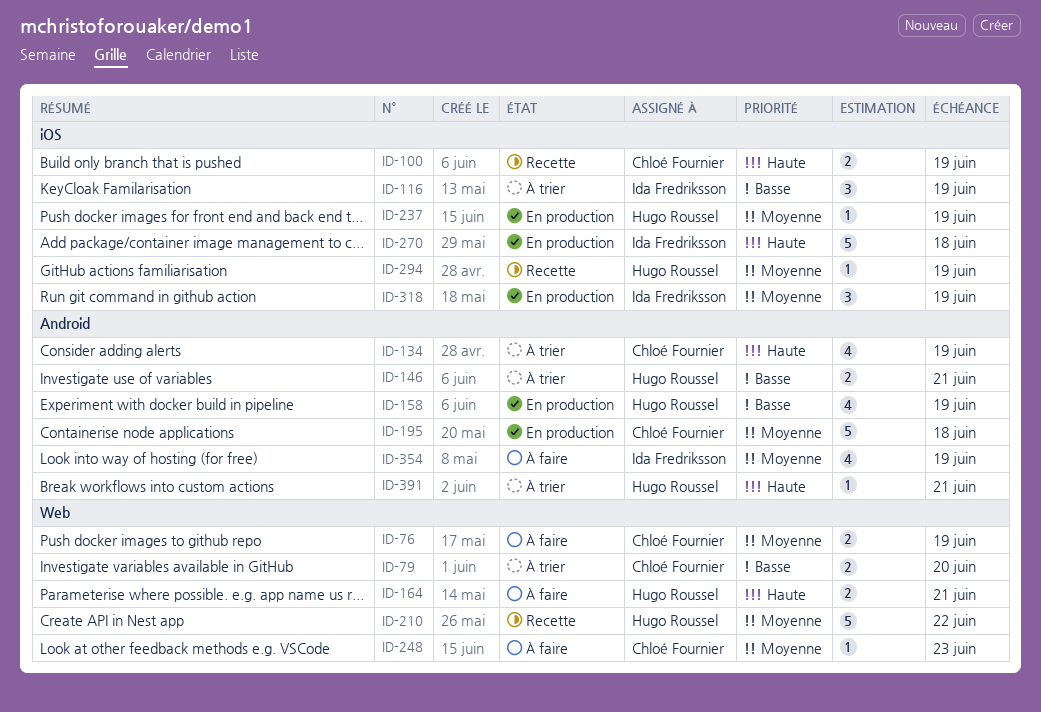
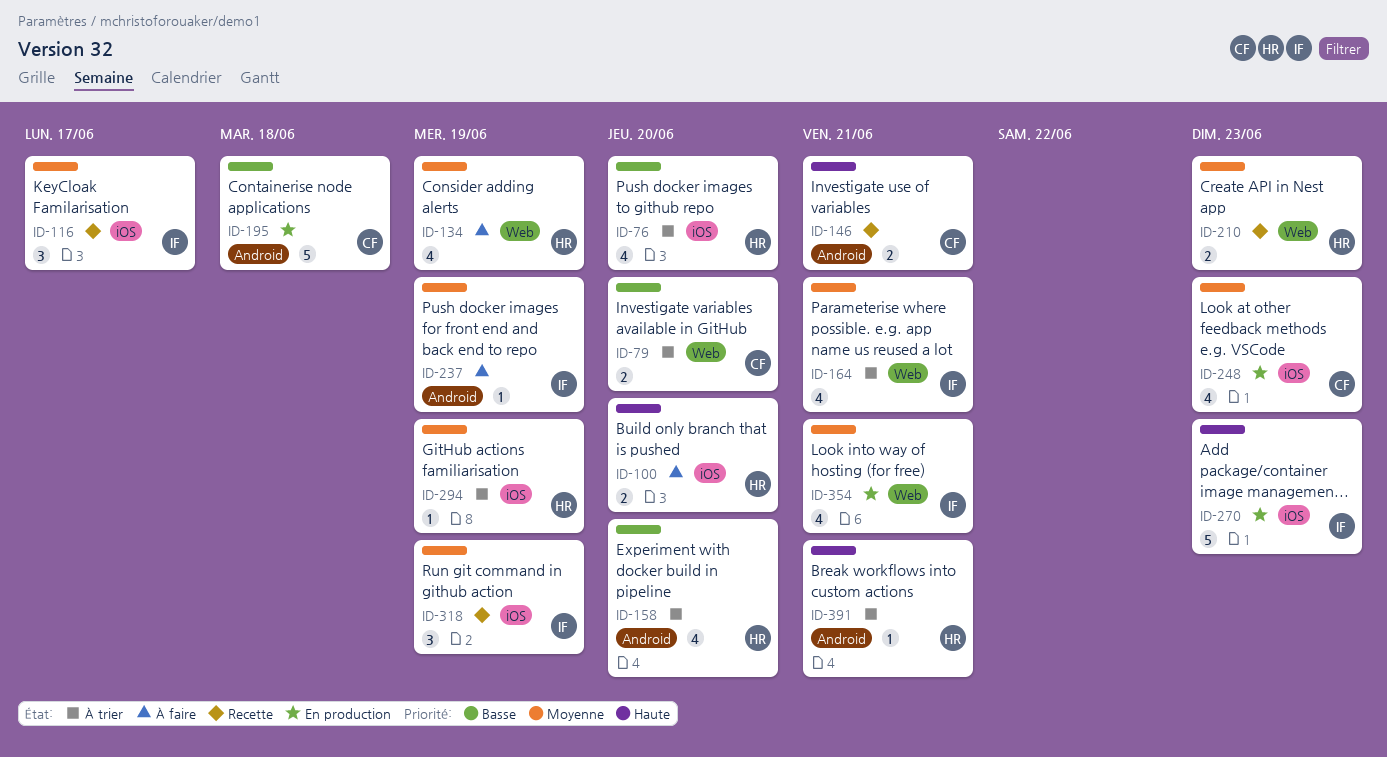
ID-76, status: À faire -> À trier
ID-76, owner: Chloé Fournier -> Hugo Roussel
ID-76, priority: Moyenne -> Basse
ID-76, label: Web -> iOS
ID-76, estimate: 2 -> 4
ID-76, due: Jun 19 -> Jun 20
ID-100, status: Recette -> À faire
ID-100, owner: Chloé Fournier -> Hugo Roussel
ID-100, due: Jun 19 -> Jun 20
ID-116, status: À trier -> Recette
ID-116, priority: Basse -> Moyenne
ID-116, due: Jun 19 -> Jun 17
ID-134, status: À trier -> À faire
ID-134, owner: Chloé Fournier -> Hugo Roussel
ID-134, priority: Haute -> Moyenne
ID-134, label: Android -> Web
ID-146, status: À trier -> Recette
ID-146, owner: Hugo Roussel -> Chloé Fournier
ID-146, priority: Basse -> Haute
ID-158, status: En production -> À trier
ID-158, due: Jun 19 -> Jun 20
ID-164, status: À faire -> À trier
ID-164, owner: Hugo Roussel -> Ida Fredriksson
ID-164, priority: Haute -> Moyenne
ID-164, estimate: 2 -> 4
ID-195, priority: Moyenne -> Basse
ID-210, estimate: 5 -> 2
ID-210, due: Jun 22 -> Jun 23
ID-237, status: En production -> À faire
ID-237, owner: Hugo Roussel -> Ida Fredriksson
ID-237, label: iOS -> Android
ID-248, status: À faire -> En production
ID-248, label: Web -> iOS
ID-248, estimate: 1 -> 4
ID-270, due: Jun 18 -> Jun 23
ID-294, status: Recette -> À trier
ID-318, status: En production -> Recette
ID-354, status: À faire -> En production
ID-354, label: Android -> Web
ID-354, due: Jun 19 -> Jun 21

